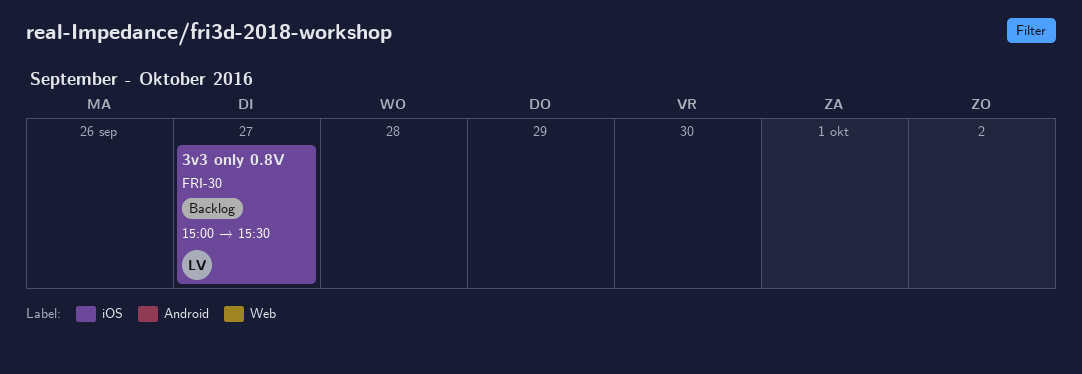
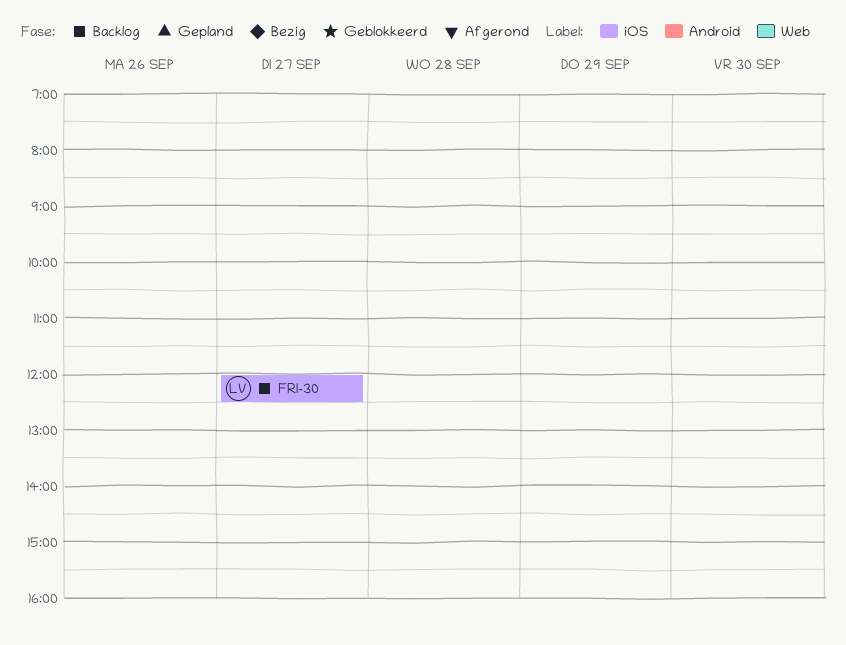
FRI-30, begins: 15:00 -> 12:00
FRI-30, ends: 15:30 -> 12:30

